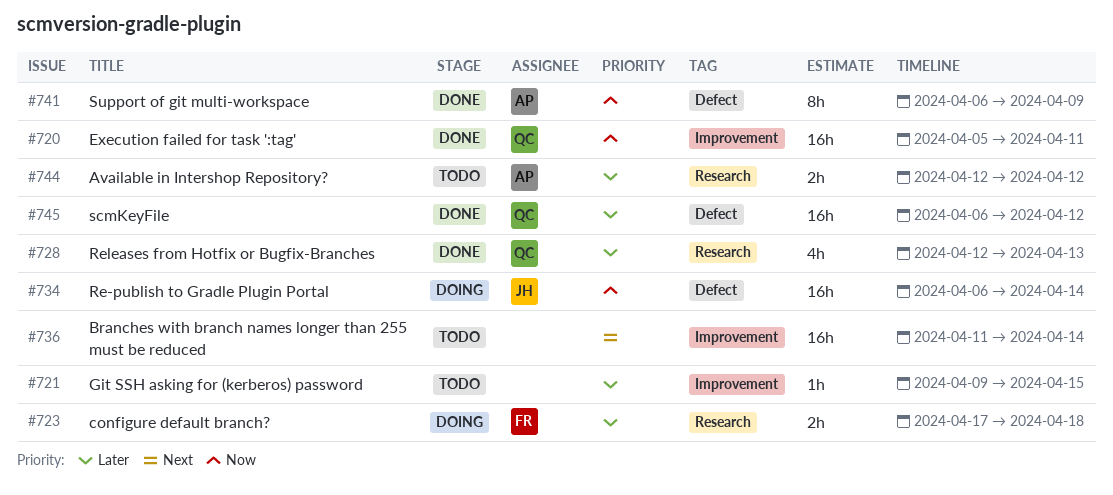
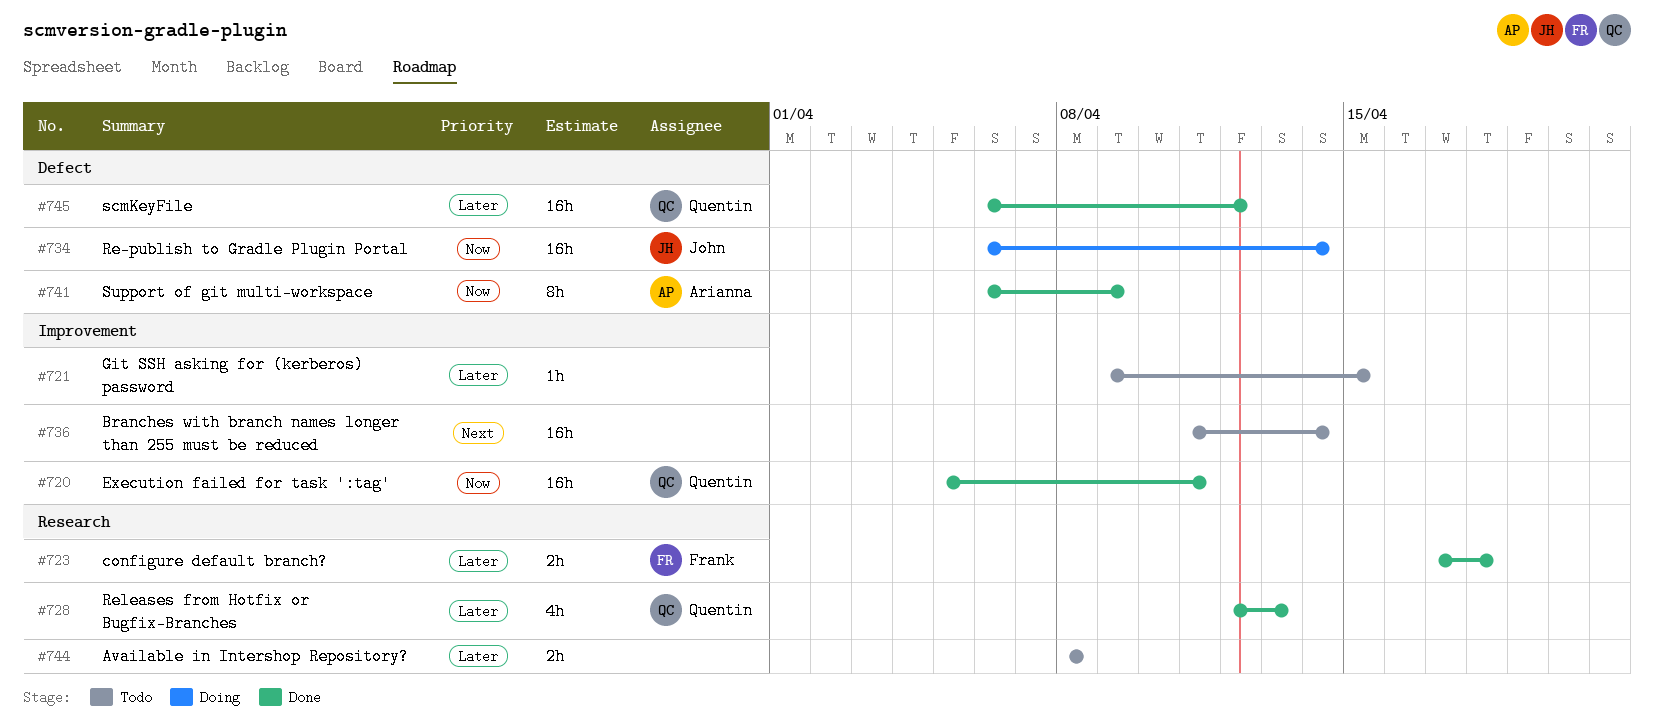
#723, status: Doing -> Done
#744, owner: Arianna -> none
#744, start: Apr 12 -> Apr 8
#744, due: Apr 12 -> Apr 8

